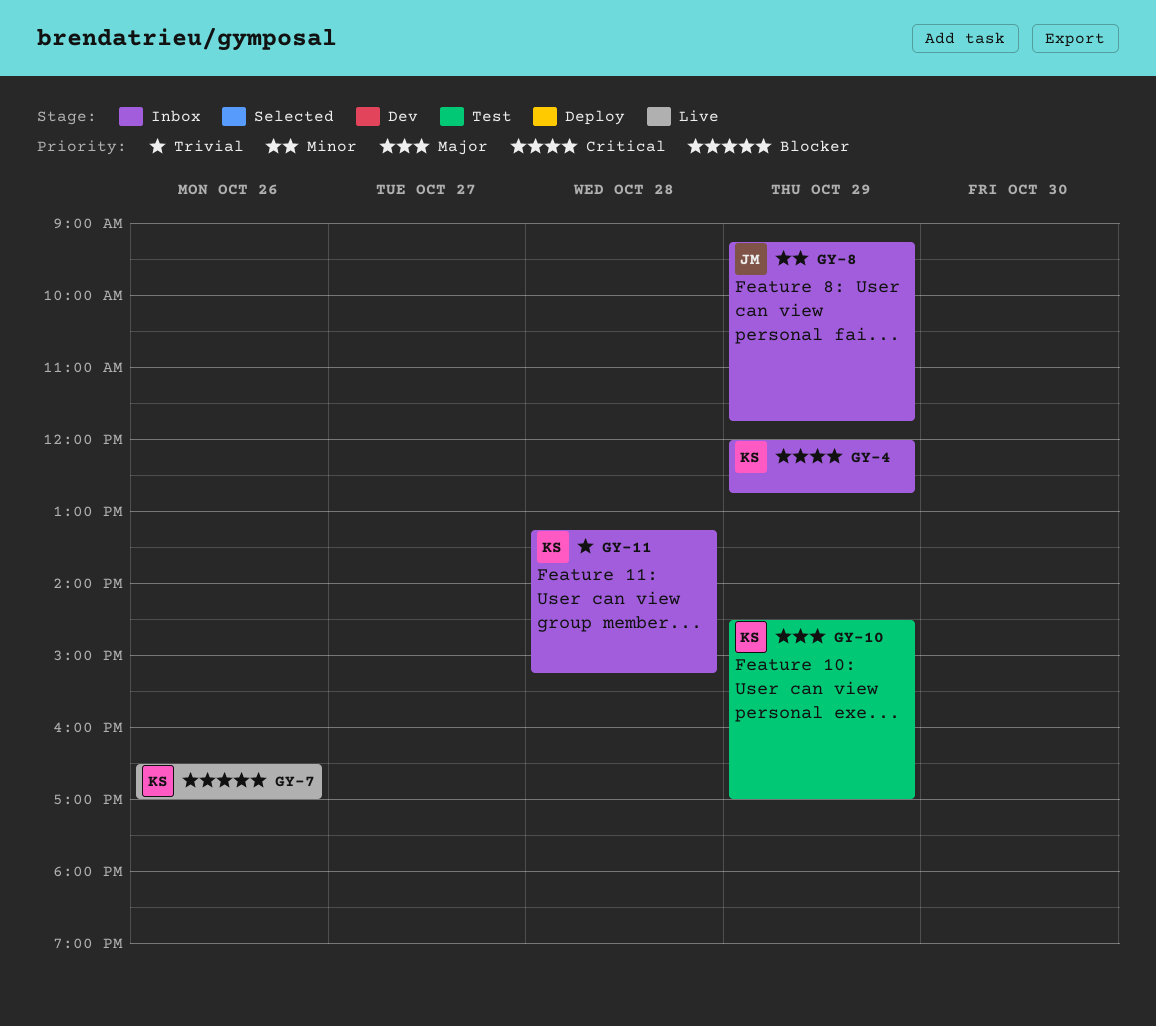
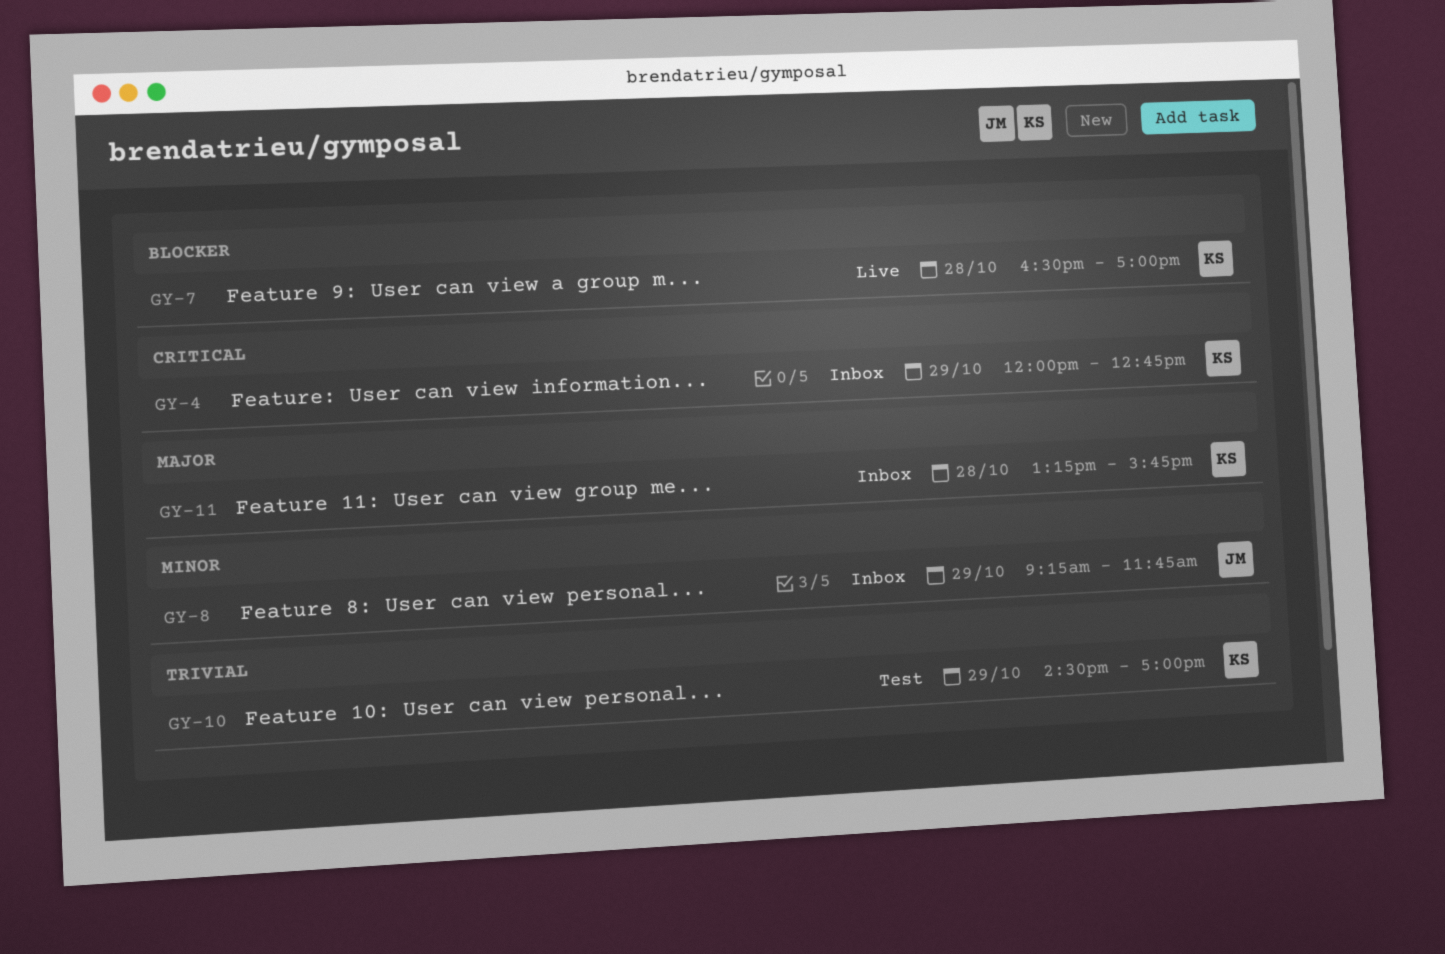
GY-7, day: Oct 26 -> Oct 28
GY-10, priority: Major -> Trivial
GY-11, priority: Trivial -> Major
GY-11, ends: 15:15 -> 15:45

